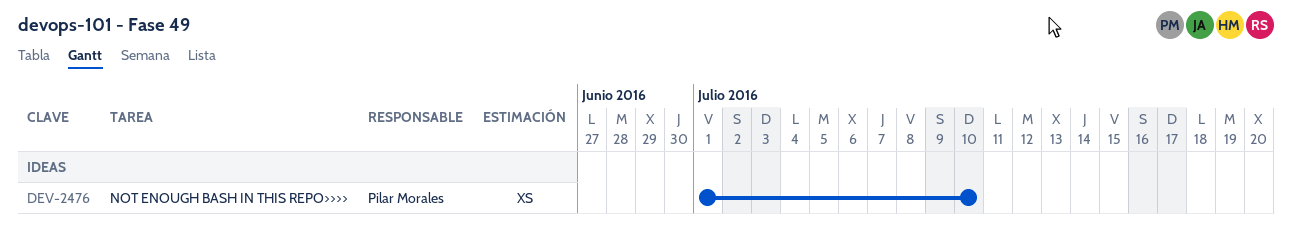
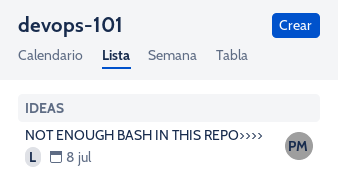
NOT ENOUGH BASH IN THIS REPO>>>>, estimate: XS -> L
NOT ENOUGH BASH IN THIS REPO>>>>, due: Jul 10 -> Jul 8

